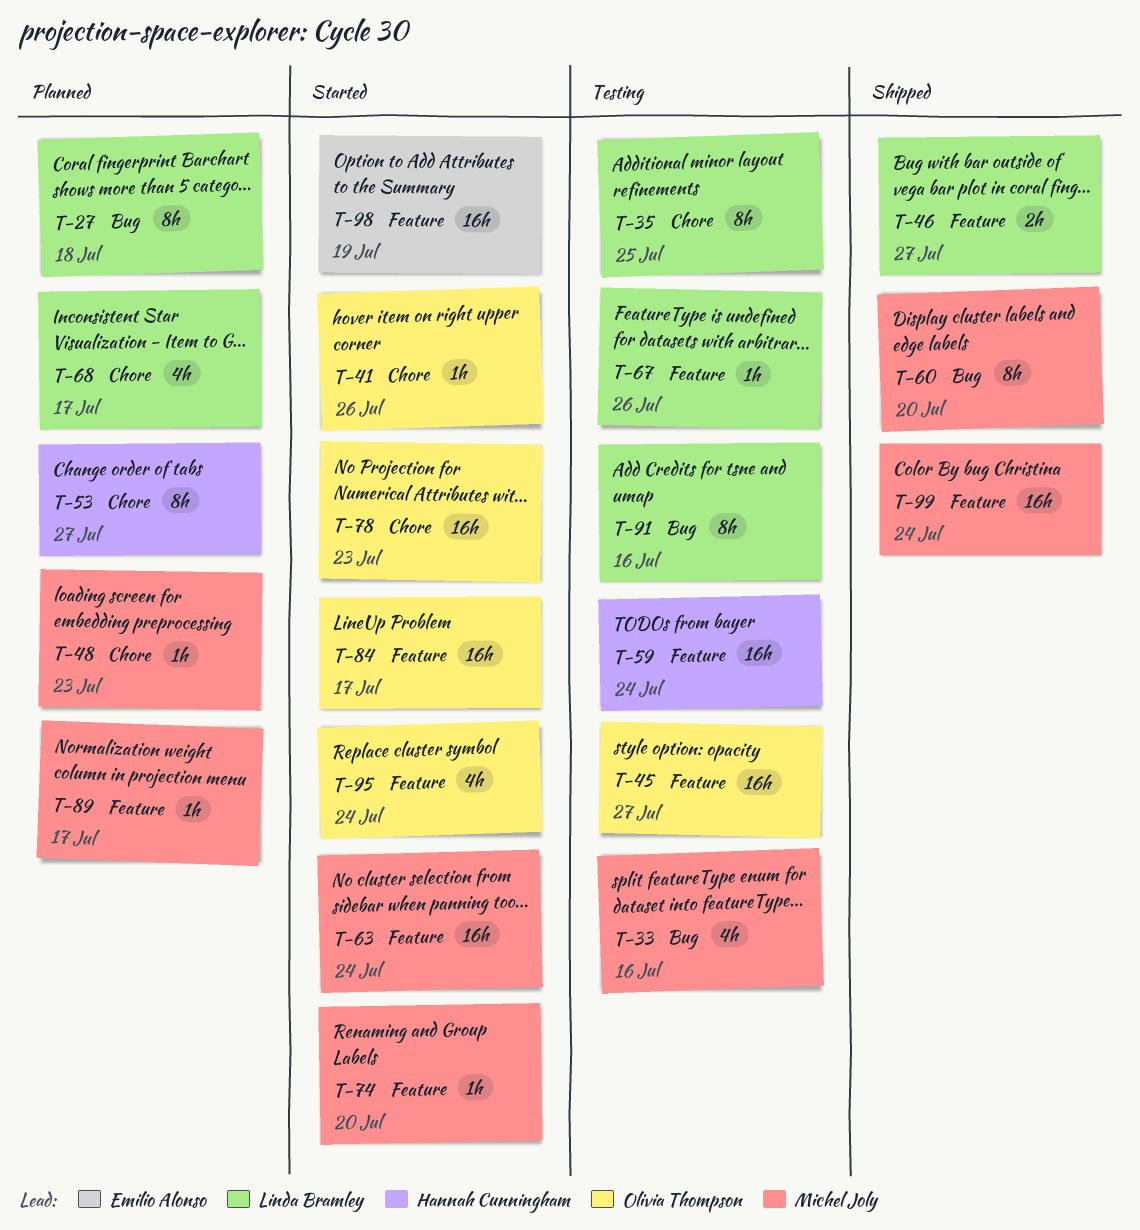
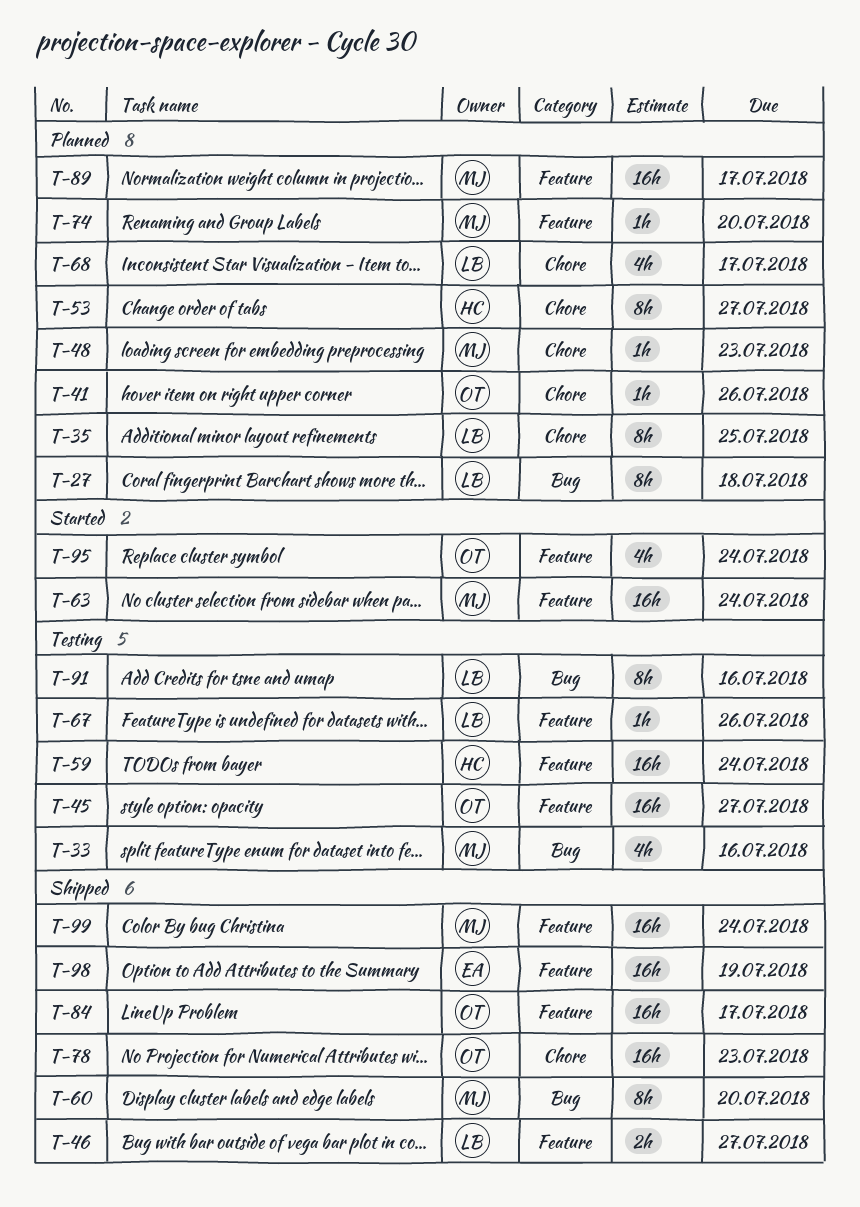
T-35, status: Testing -> Planned
T-41, status: Started -> Planned
T-74, status: Started -> Planned
T-78, status: Started -> Shipped
T-84, status: Started -> Shipped
T-89, estimate: 1h -> 16h
T-98, status: Started -> Shipped

